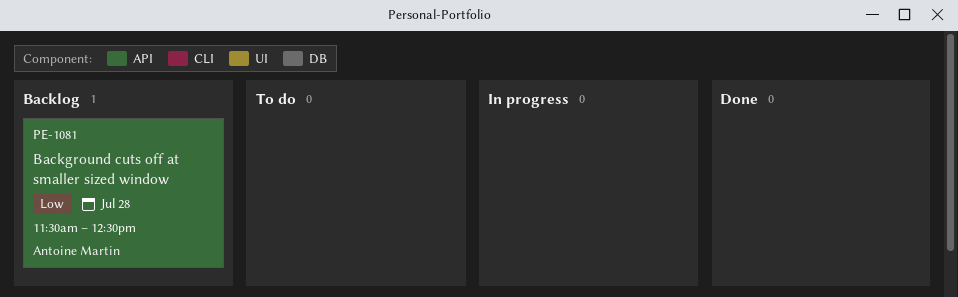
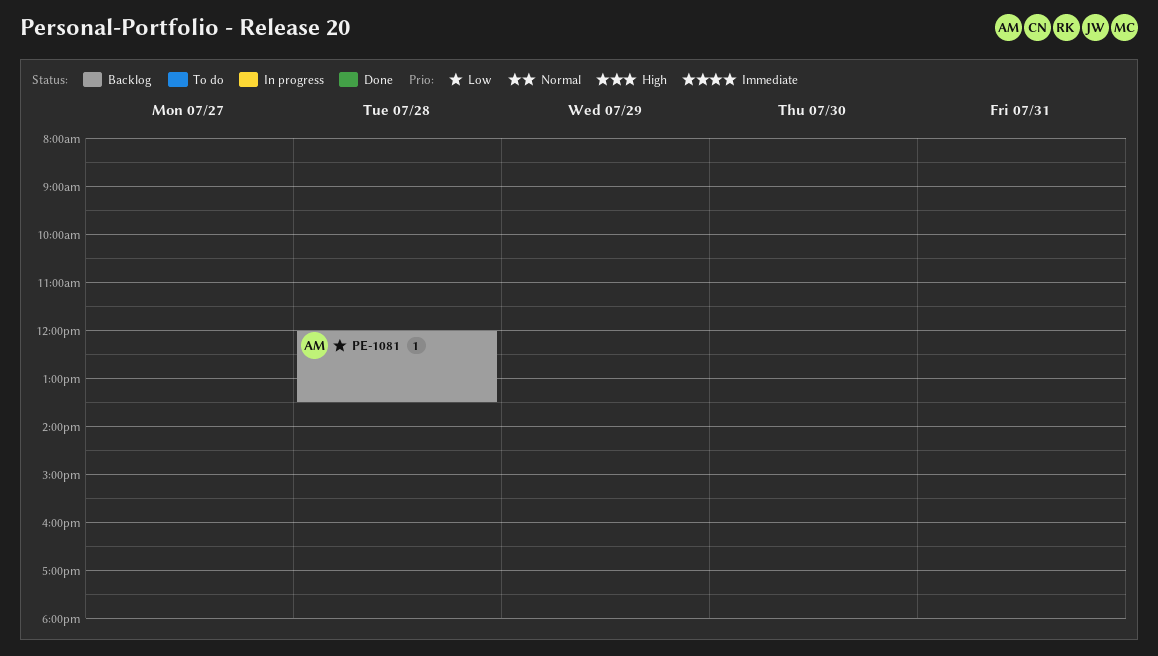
PE-1081, begins: 11:30 -> 12:00
PE-1081, ends: 12:30 -> 13:30

